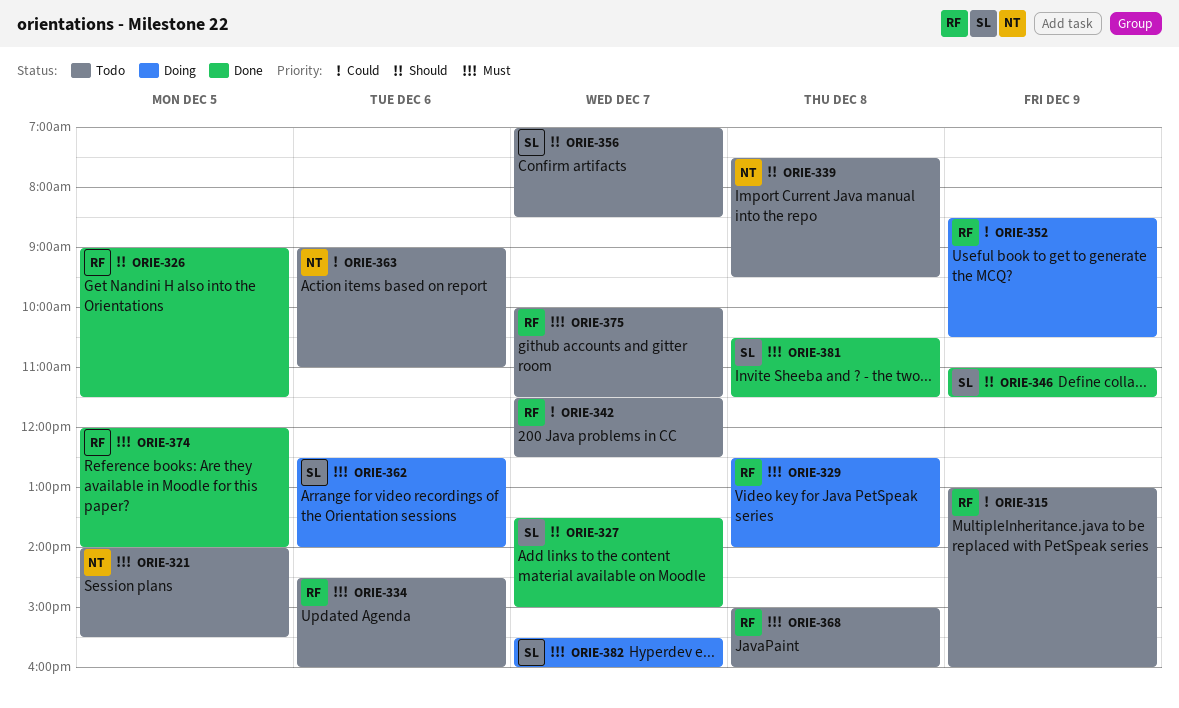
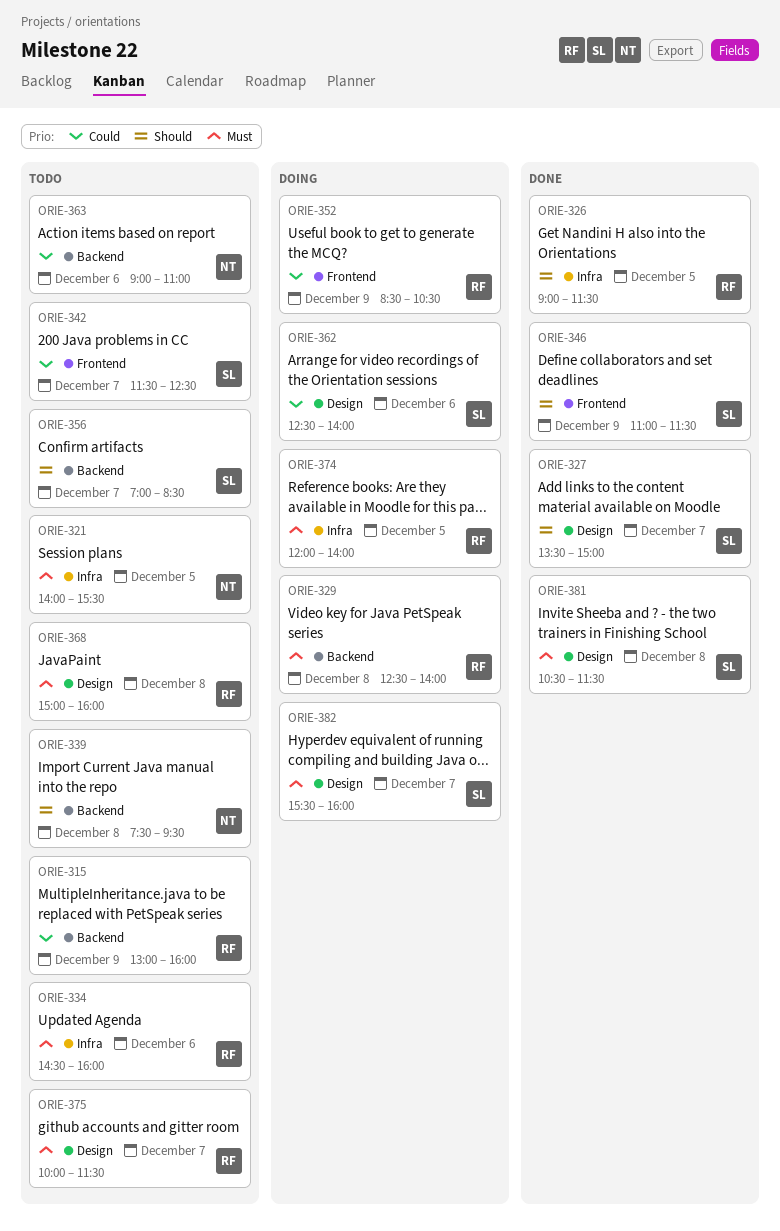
ORIE-342, owner: RF -> SL
ORIE-362, priority: Must -> Could
ORIE-374, status: Done -> Doing

